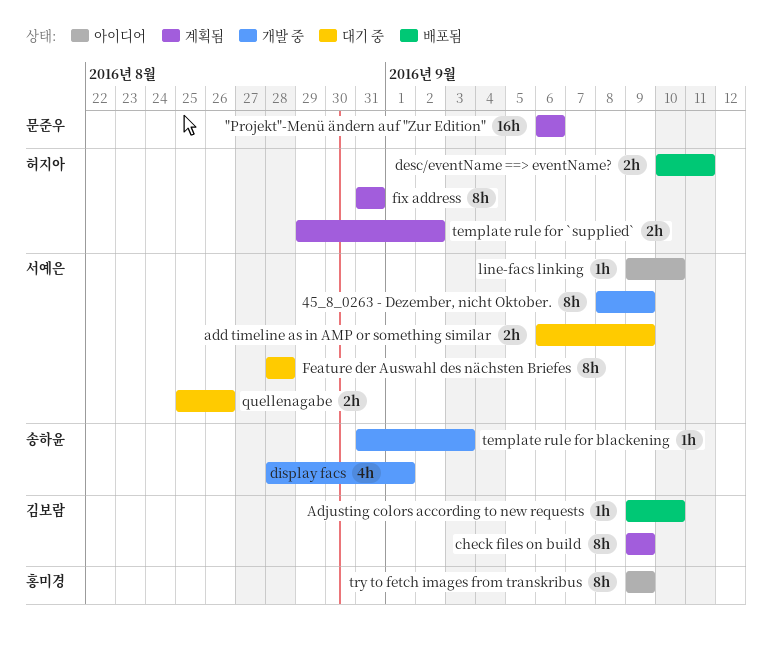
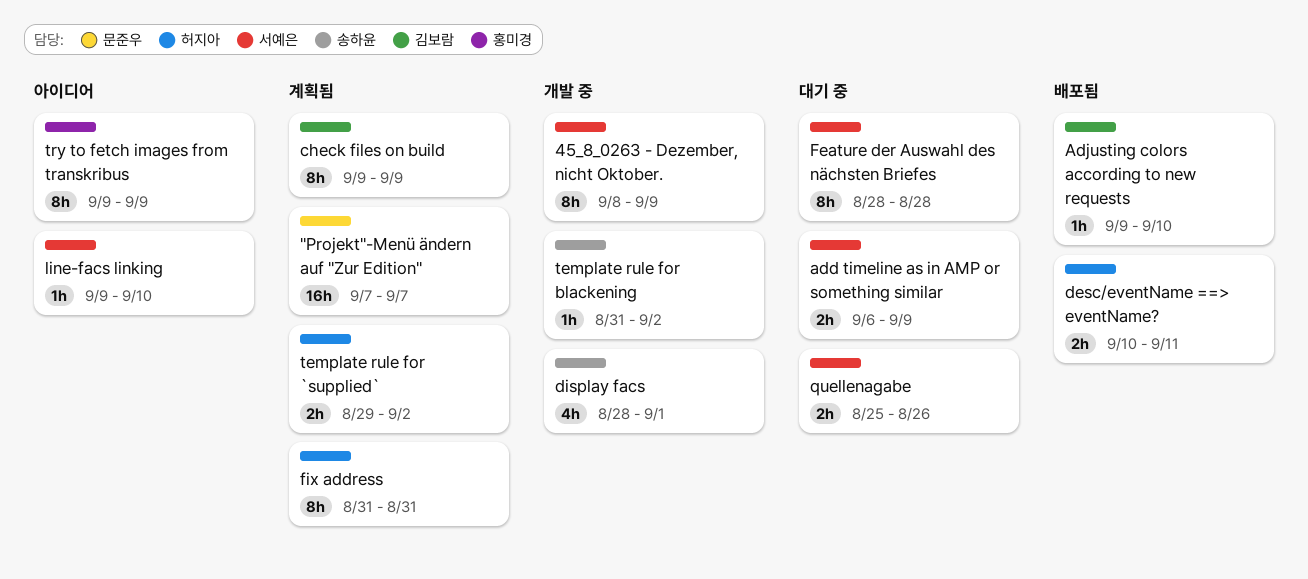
"Projekt"-Menü ändern auf "Zur Edition", start: Sep 6 -> Sep 7
"Projekt"-Menü ändern auf "Zur Edition", due: Sep 6 -> Sep 7
template rule for blackening, due: Sep 3 -> Sep 2

